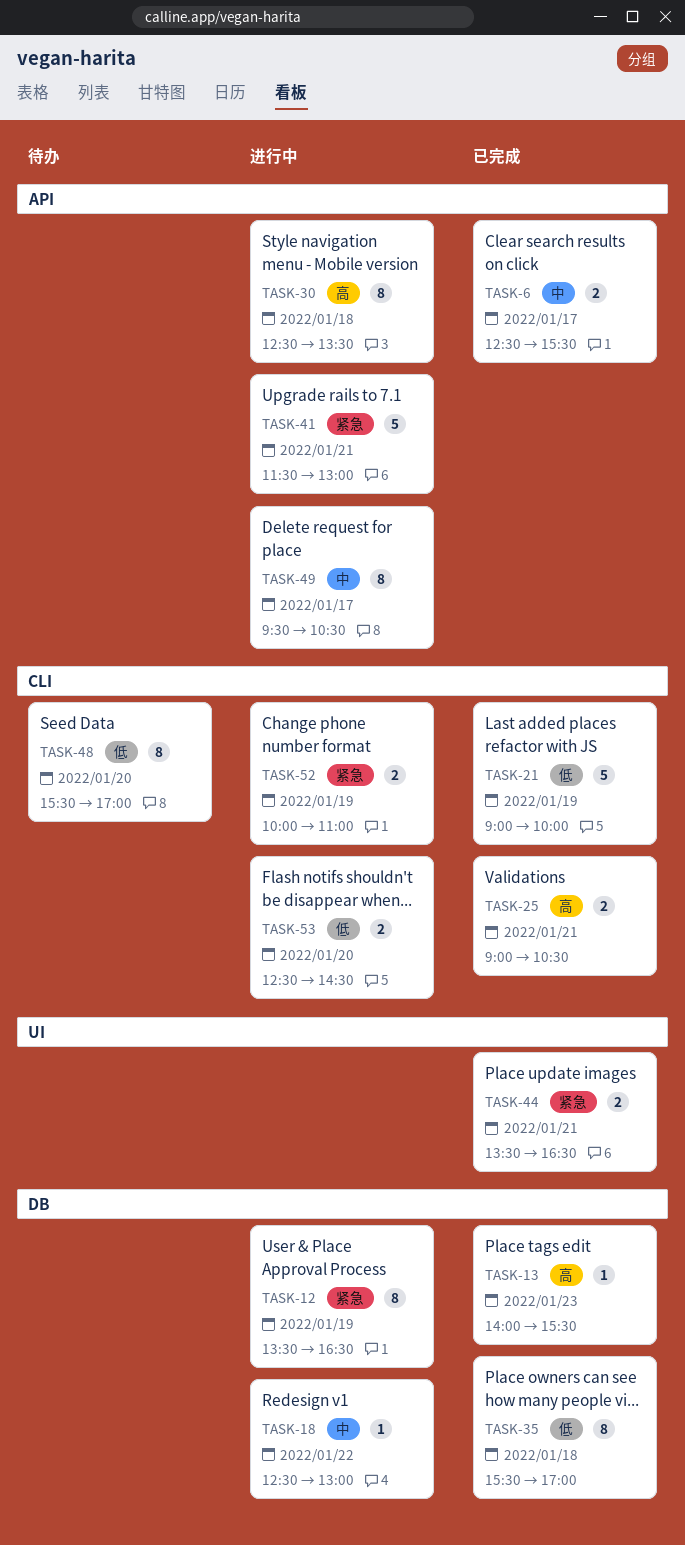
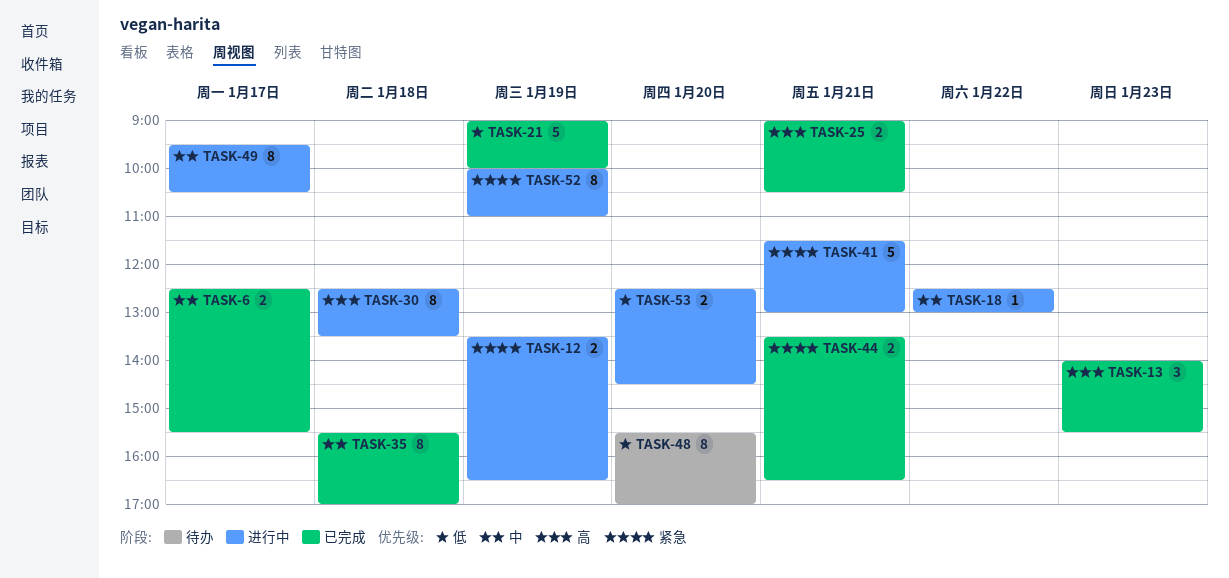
TASK-12, estimate: 8 -> 2
TASK-13, estimate: 1 -> 3
TASK-35, priority: 低 -> 中
TASK-52, estimate: 2 -> 8

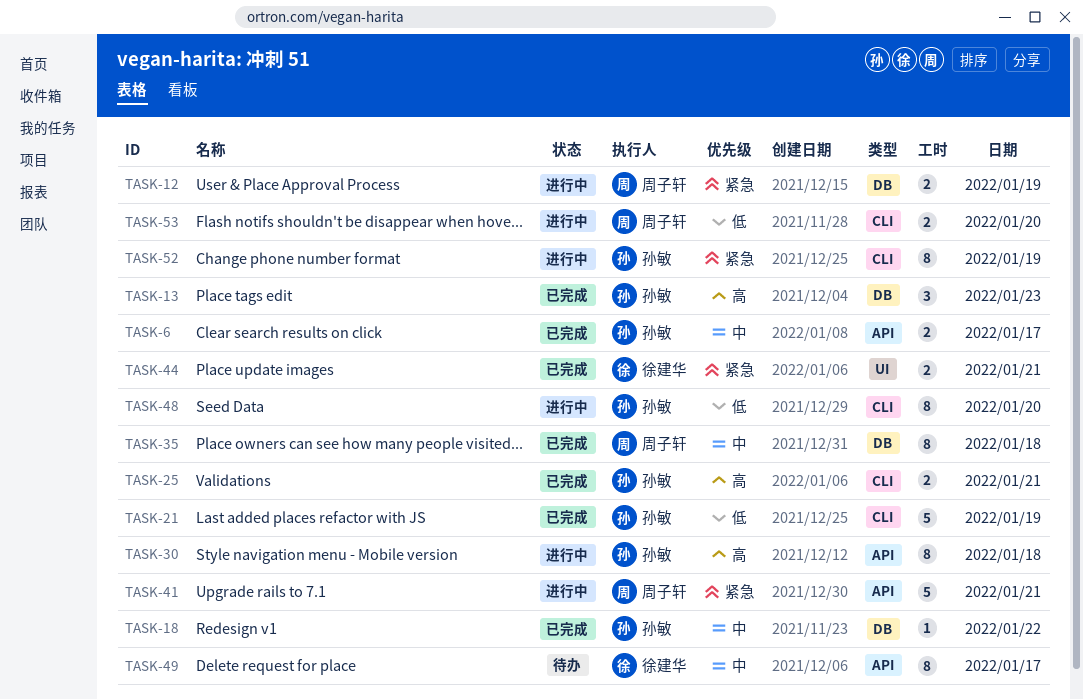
TASK-18, status: 进行中 -> 已完成
TASK-48, status: 待办 -> 进行中
TASK-49, status: 进行中 -> 待办

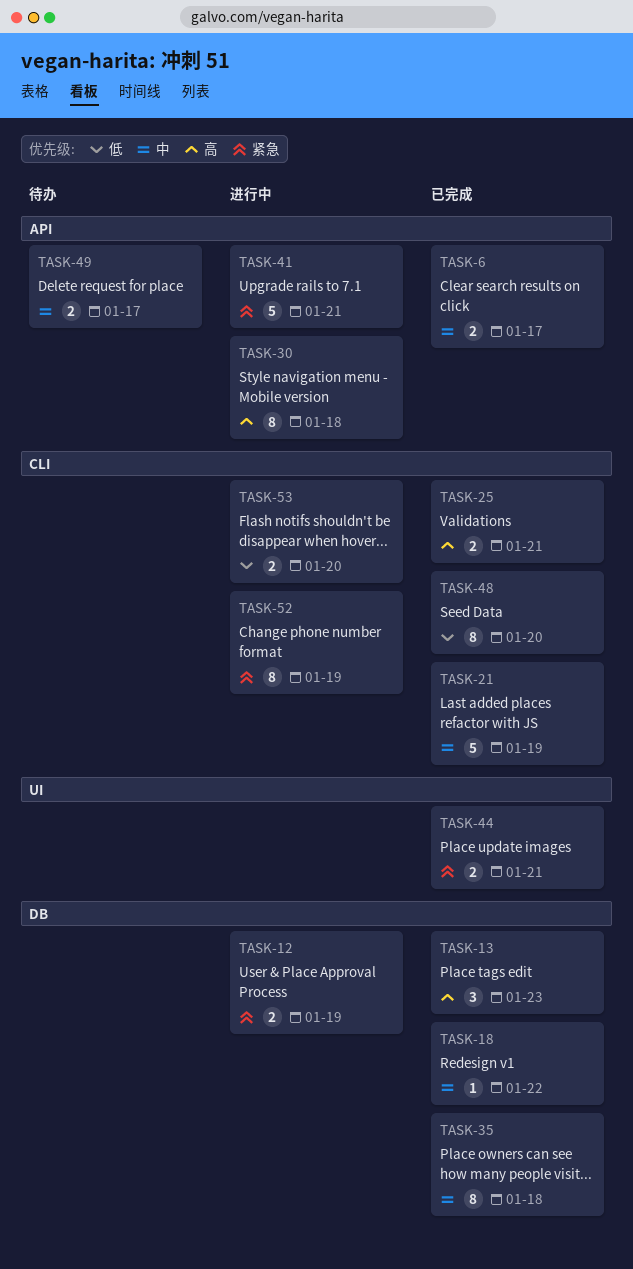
TASK-21, priority: 低 -> 中
TASK-48, status: 进行中 -> 已完成
TASK-49, estimate: 8 -> 2

